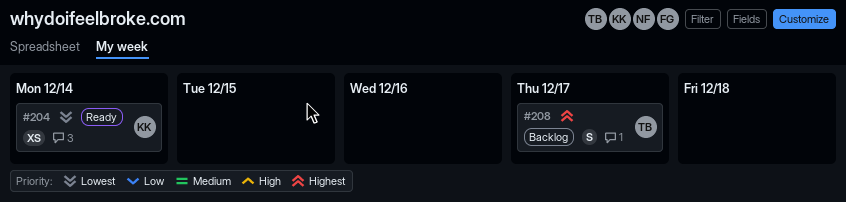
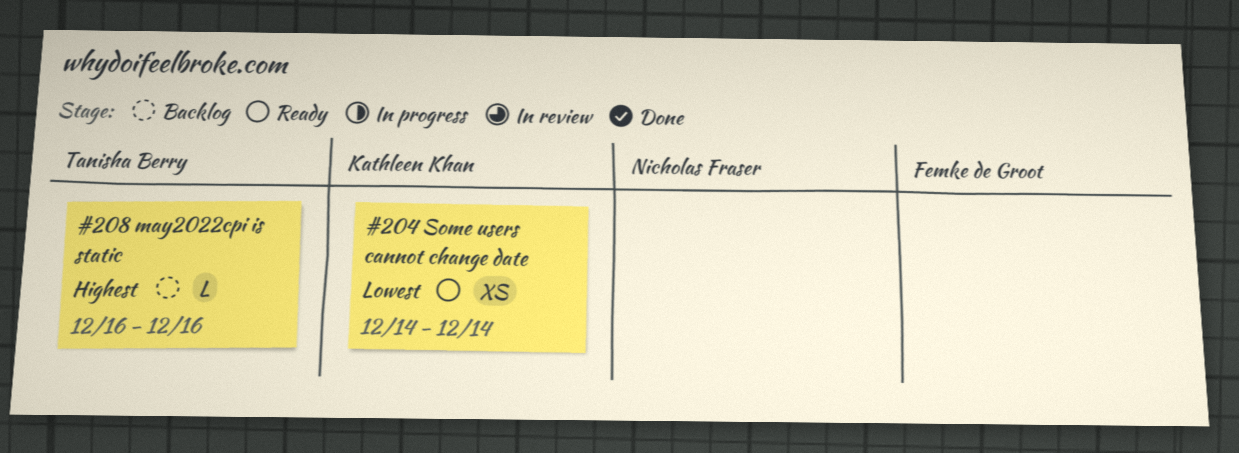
#208, estimate: S -> L
#208, due: Dec 17 -> Dec 16

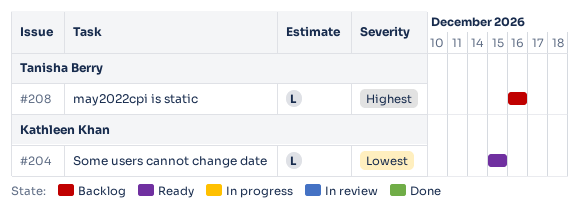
#204, estimate: XS -> L
#204, start: Dec 14 -> Dec 15
#204, due: Dec 14 -> Dec 15

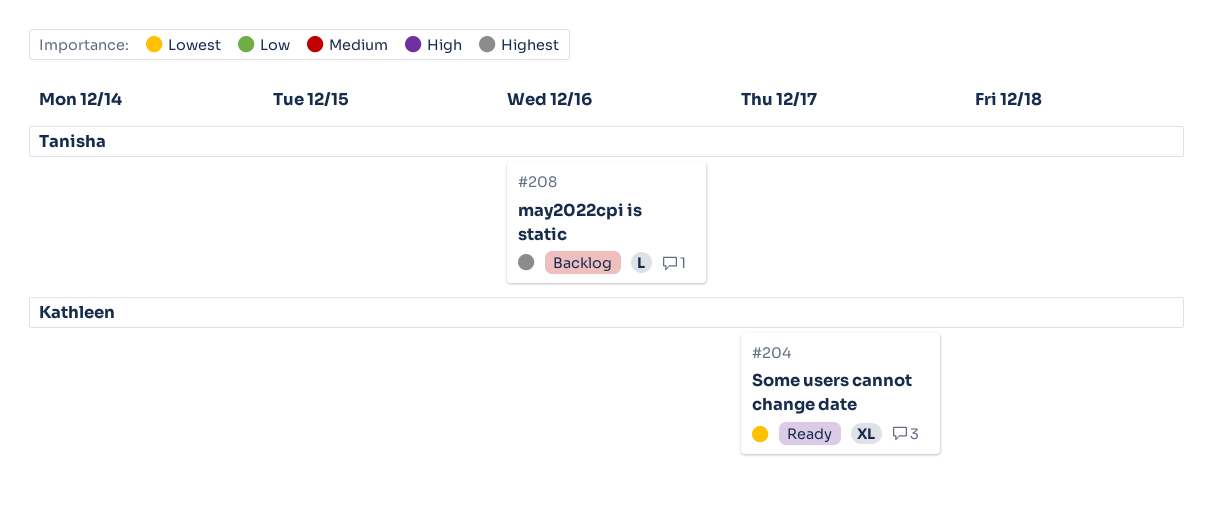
#204, estimate: L -> XL
#204, due: Dec 15 -> Dec 17

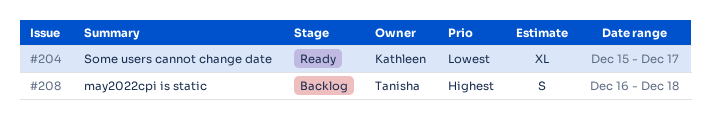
#208, estimate: L -> S
#208, due: Dec 16 -> Dec 18

